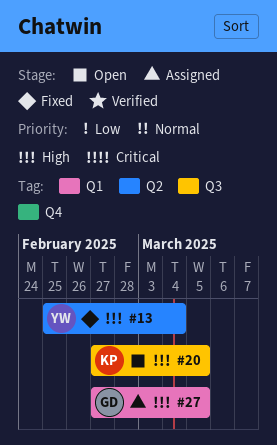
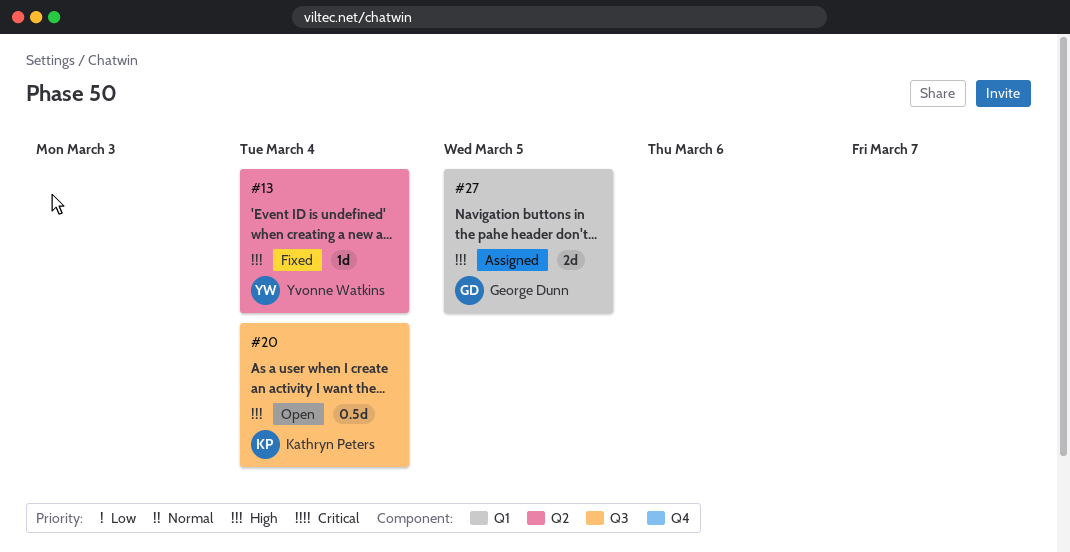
#20, due: Mar 5 -> Mar 4

